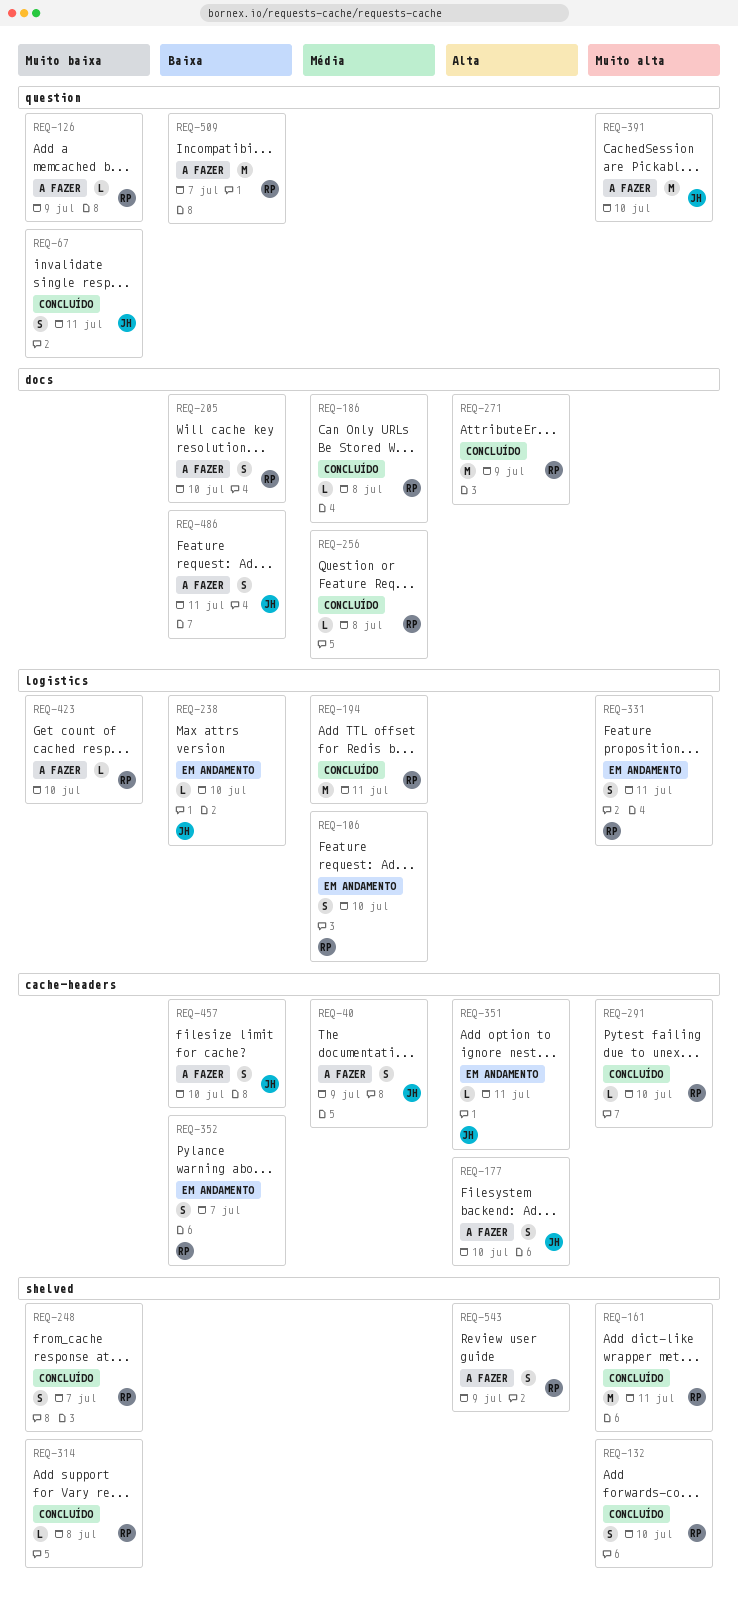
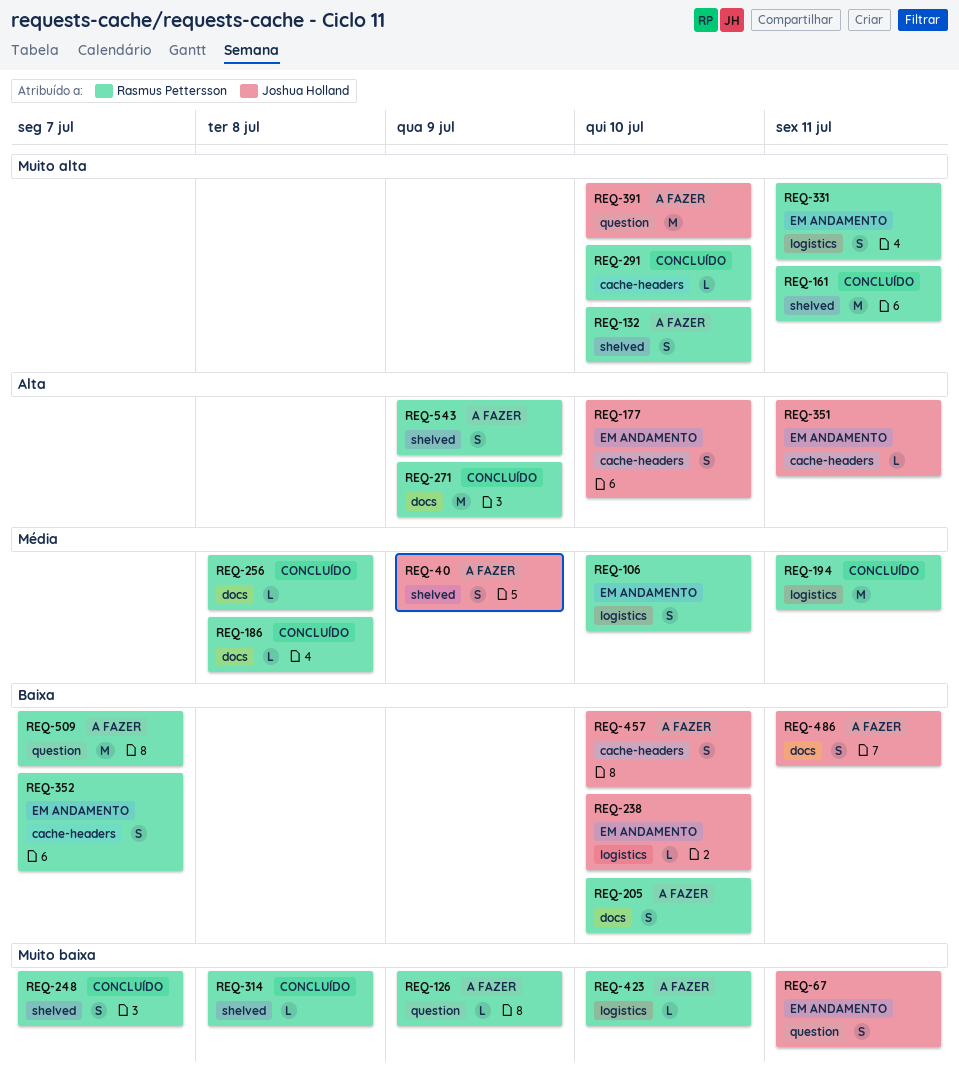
REQ-40, label: cache-headers -> shelved
REQ-67, status: Concluído -> Em andamento
REQ-132, status: Concluído -> A fazer
REQ-177, status: A fazer -> Em andamento

